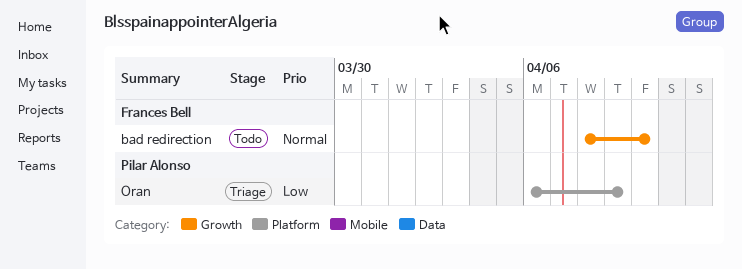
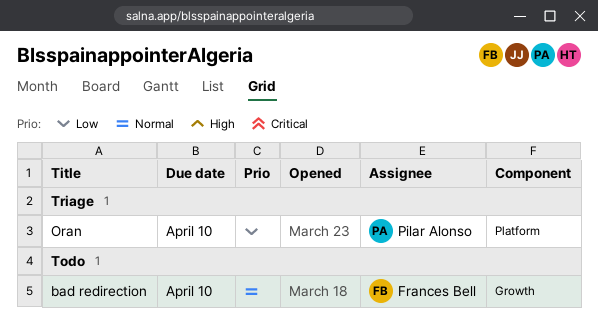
Oran, due: Apr 9 -> Apr 10

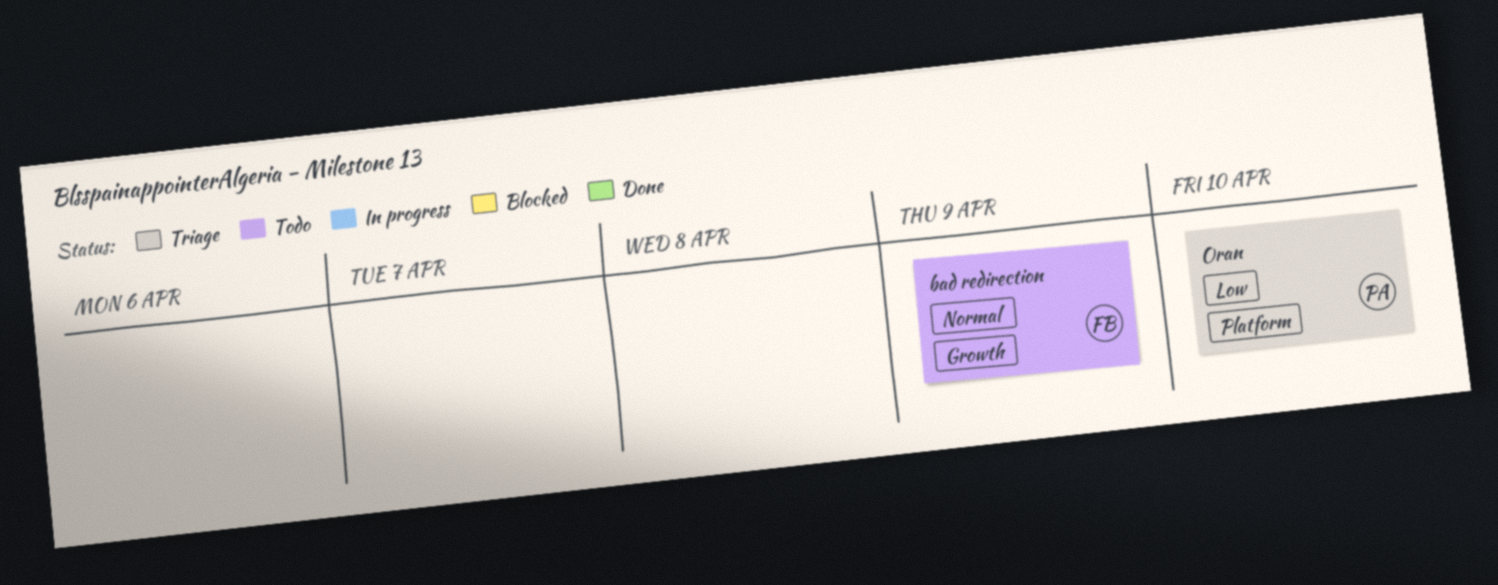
bad redirection, due: Apr 10 -> Apr 9

